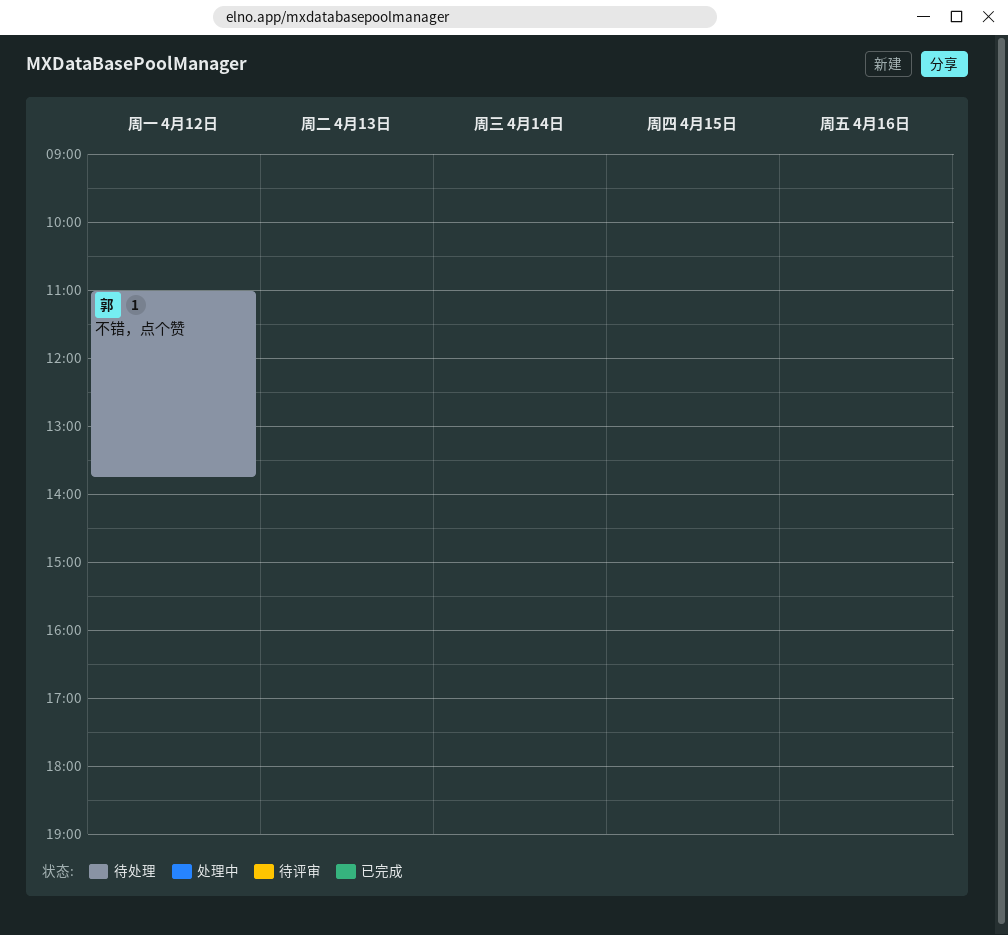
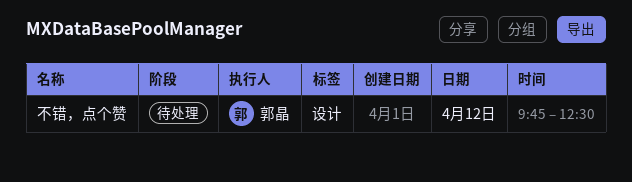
不错，点个赞, begins: 11:00 -> 09:45
不错，点个赞, ends: 13:45 -> 12:30

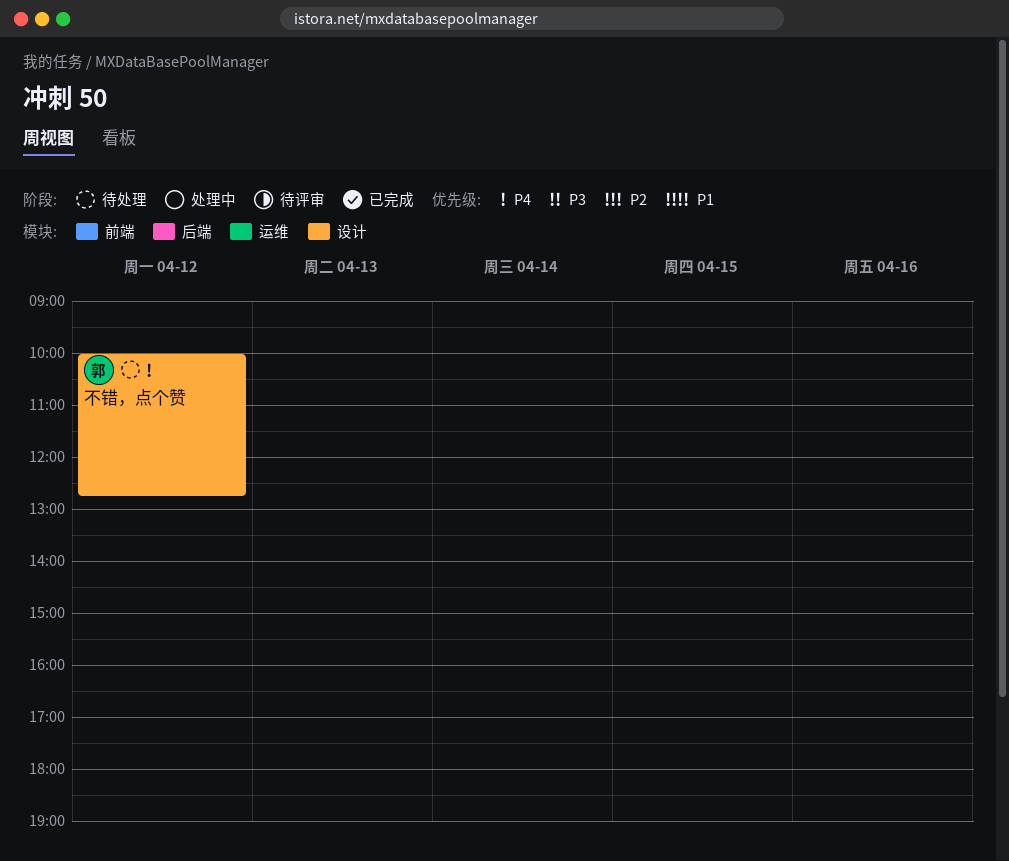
不错，点个赞, begins: 09:45 -> 10:00
不错，点个赞, ends: 12:30 -> 12:45

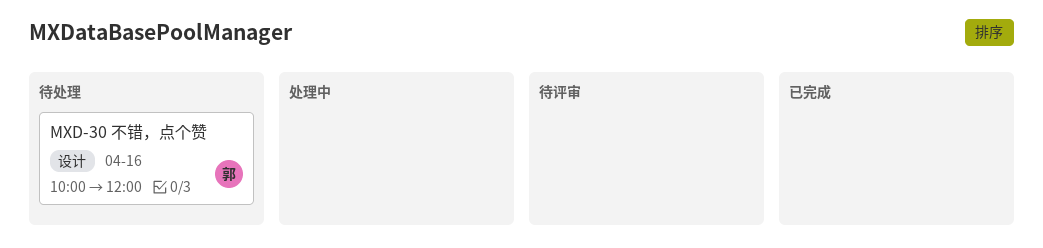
不错，点个赞, day: Apr 12 -> Apr 16
不错，点个赞, ends: 12:45 -> 12:00

